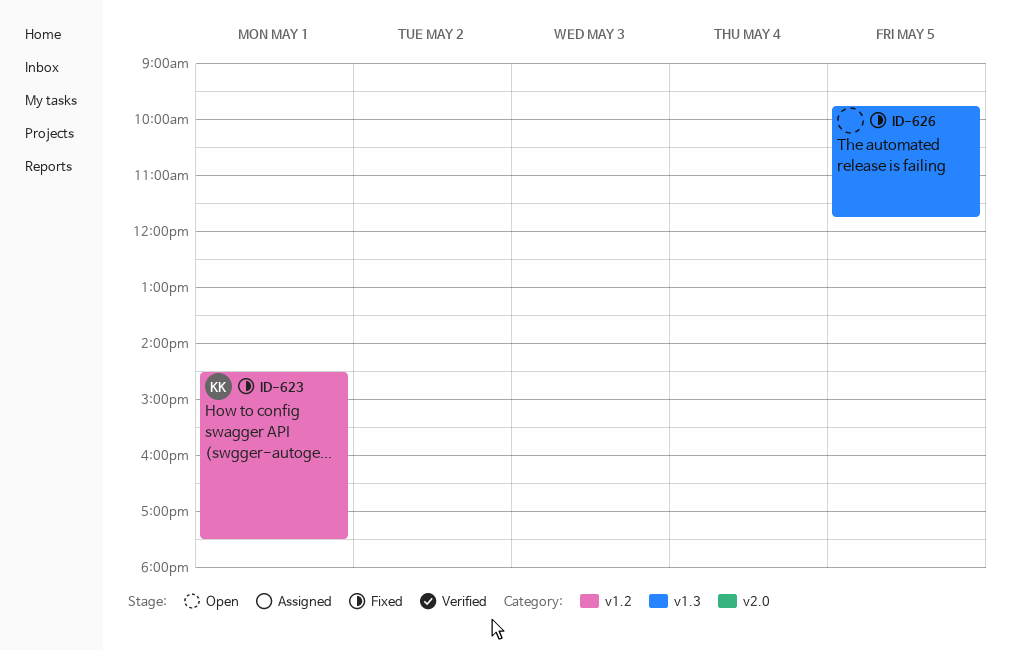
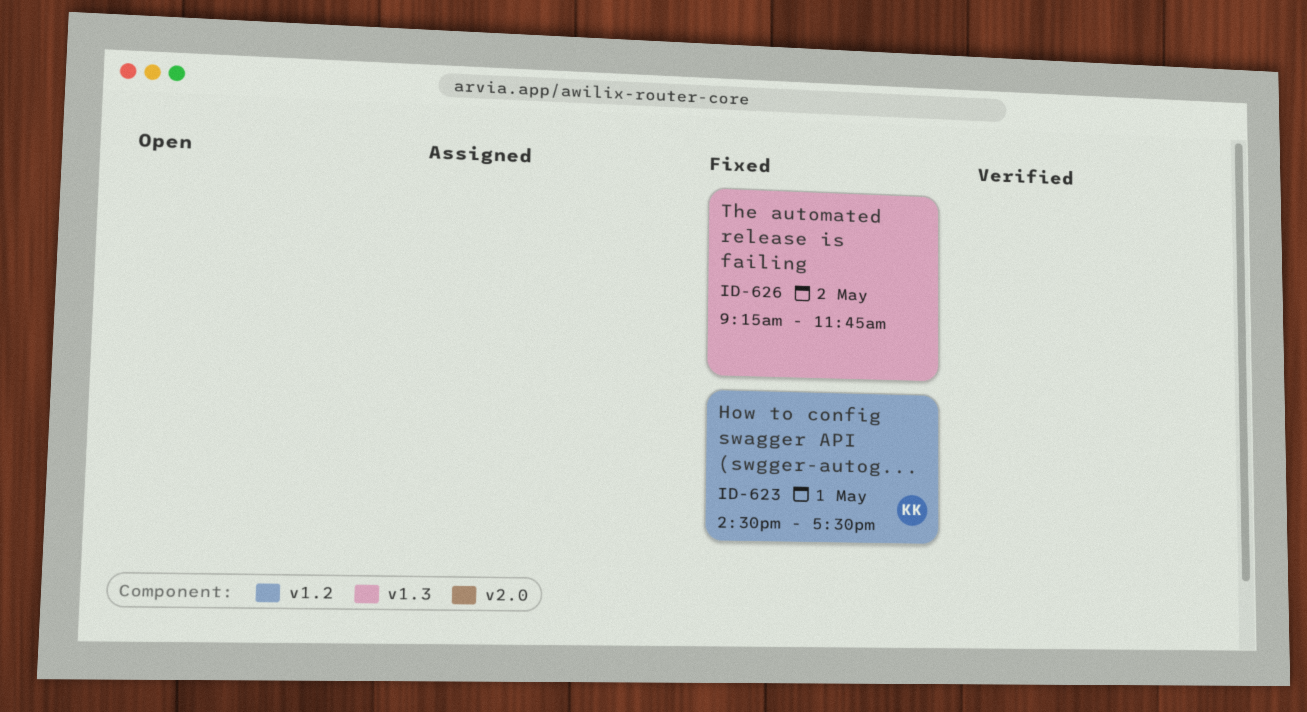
ID-626, day: May 5 -> May 2
ID-626, begins: 09:45 -> 09:15

